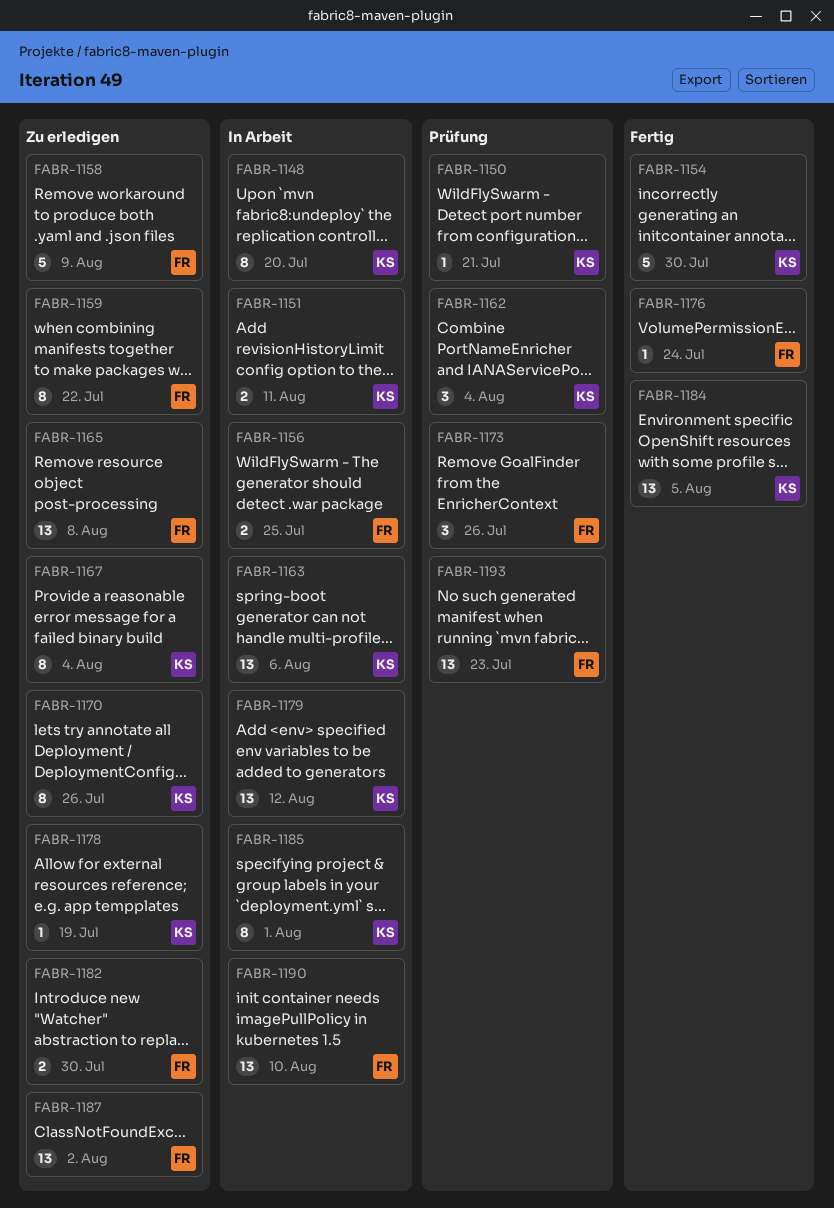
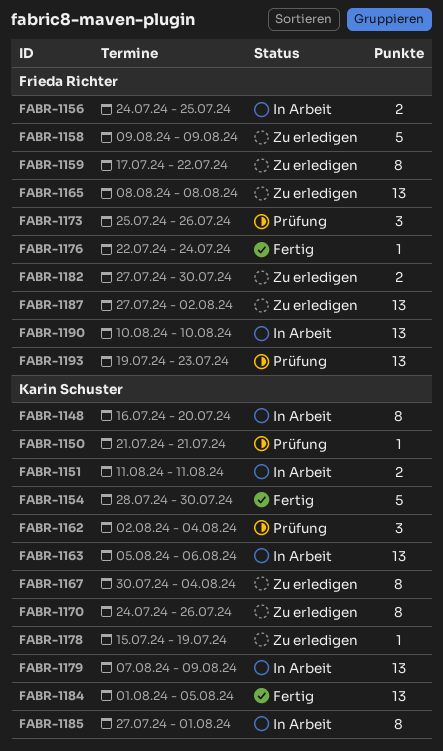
FABR-1179, due: Aug 12 -> Aug 9

